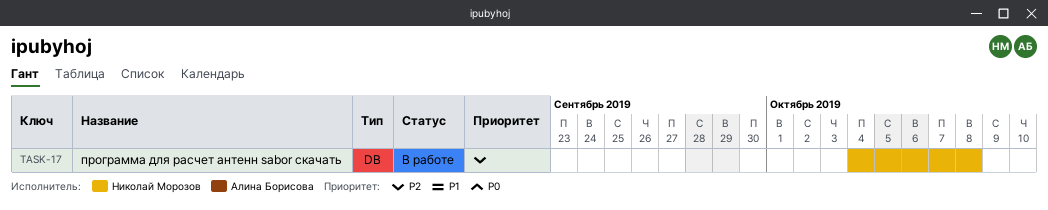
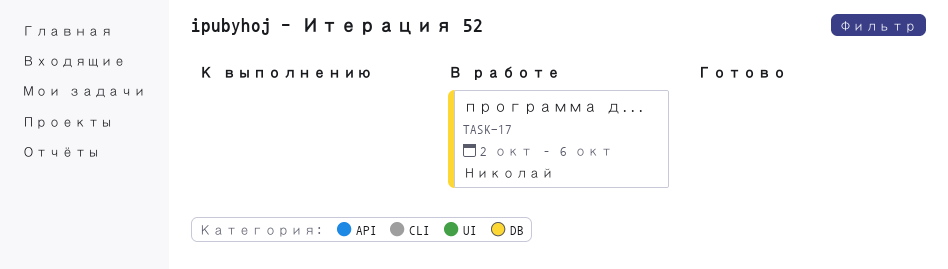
TASK-17, start: Oct 4 -> Oct 2
TASK-17, due: Oct 8 -> Oct 6

